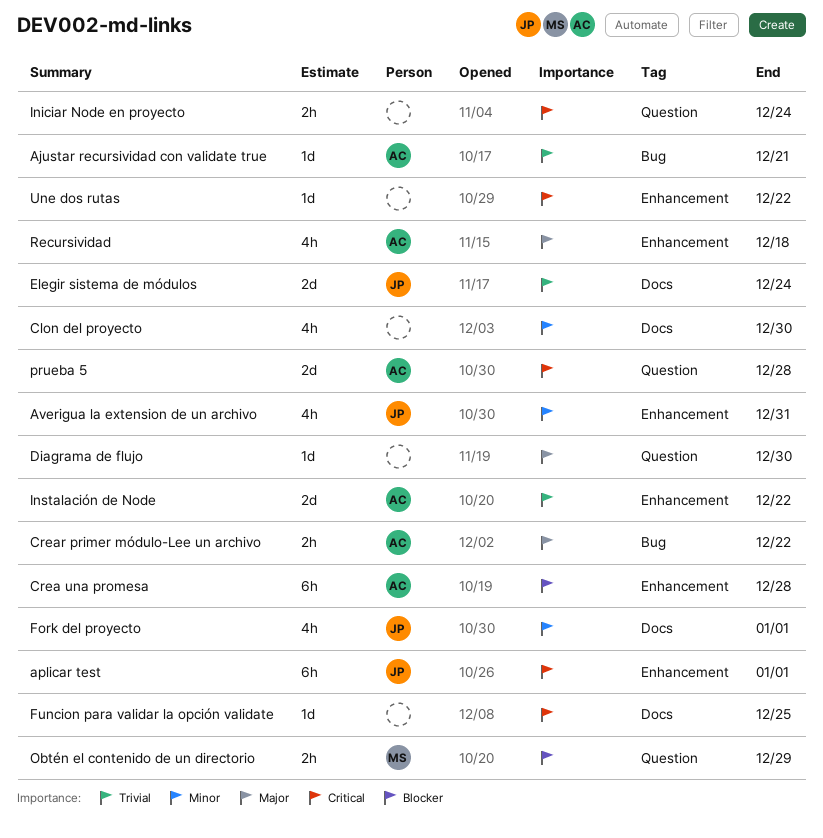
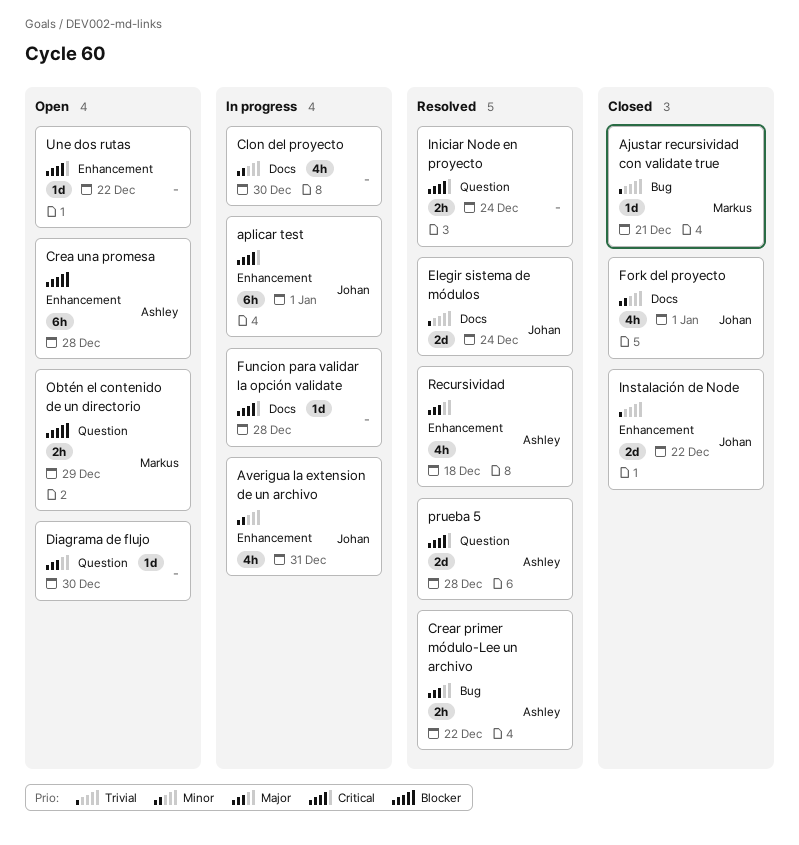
Ajustar recursividad con validate true, owner: Ashley -> Markus
Funcion para validar la opción validate, due: Dec 25 -> Dec 28
Instalación de Node, owner: Ashley -> Johan

